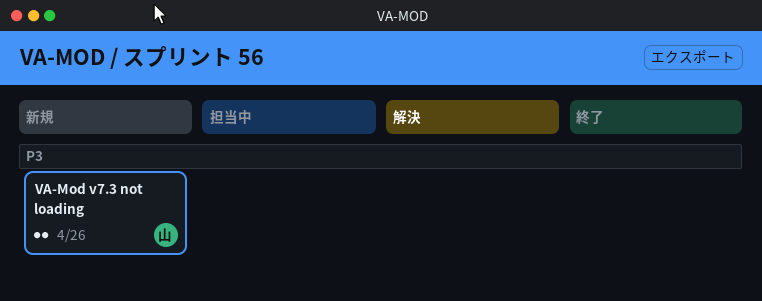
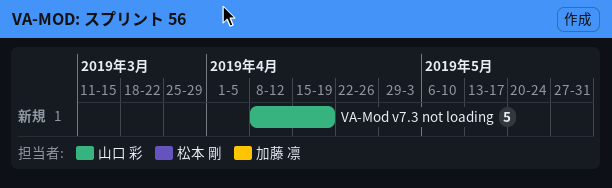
VA-Mod v7.3 not loading, estimate: 2 -> 5
VA-Mod v7.3 not loading, due: Apr 26 -> Apr 19

